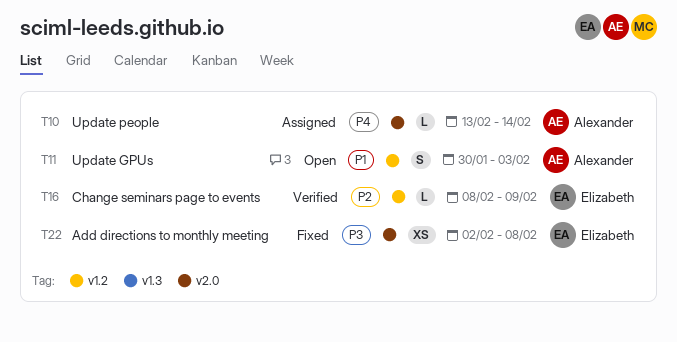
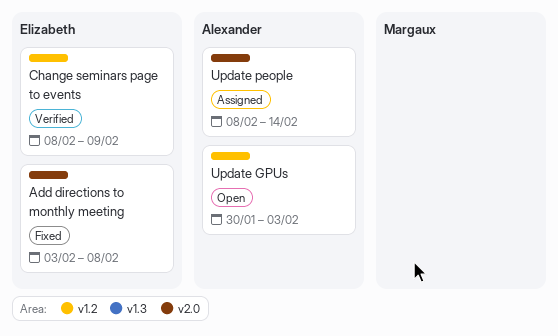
Add directions to monthly meeting, start: Feb 2 -> Feb 3
Update people, start: Feb 13 -> Feb 8

